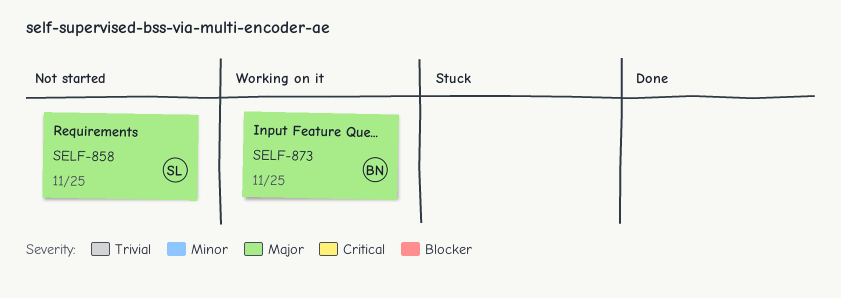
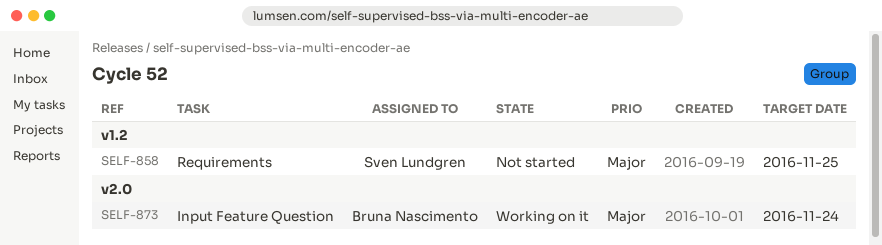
SELF-873, due: Nov 25 -> Nov 24

